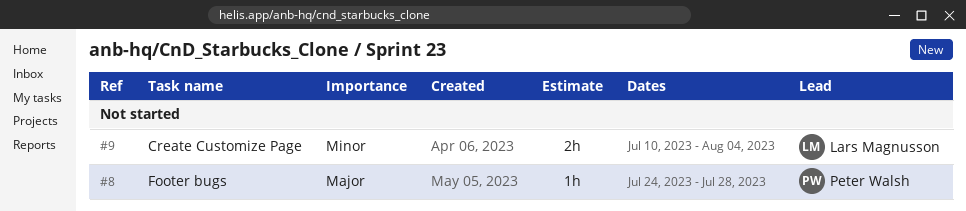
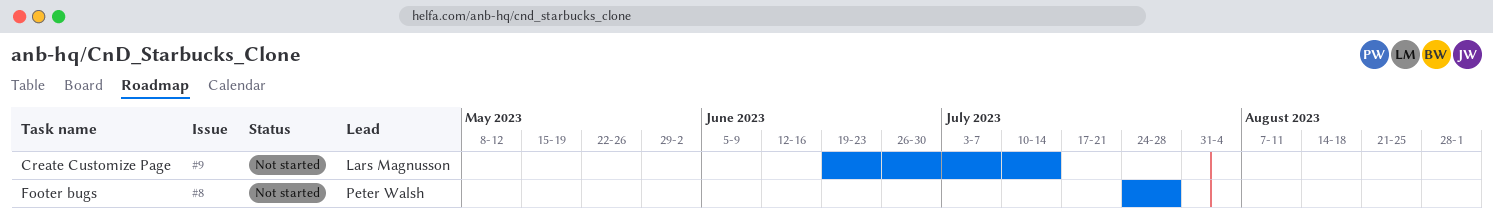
#9, start: Jul 10 -> Jun 19
#9, due: Aug 4 -> Jul 14

